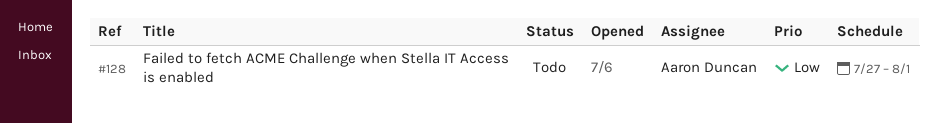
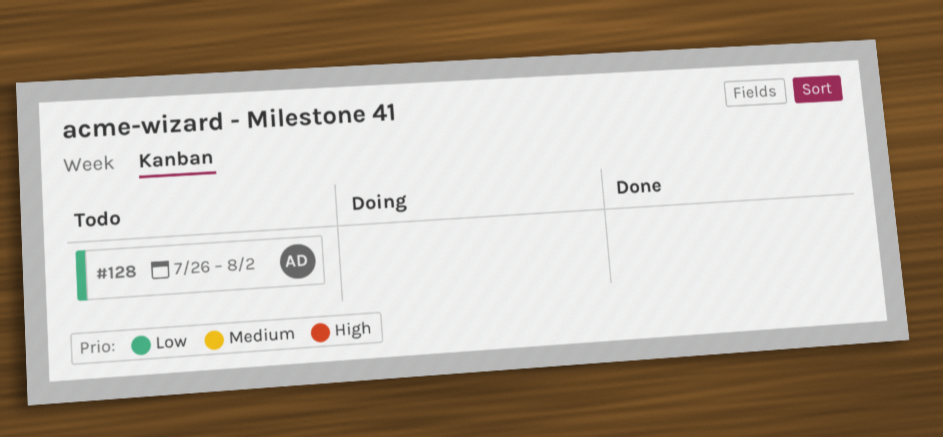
#128, start: Jul 27 -> Jul 26
#128, due: Aug 1 -> Aug 2

